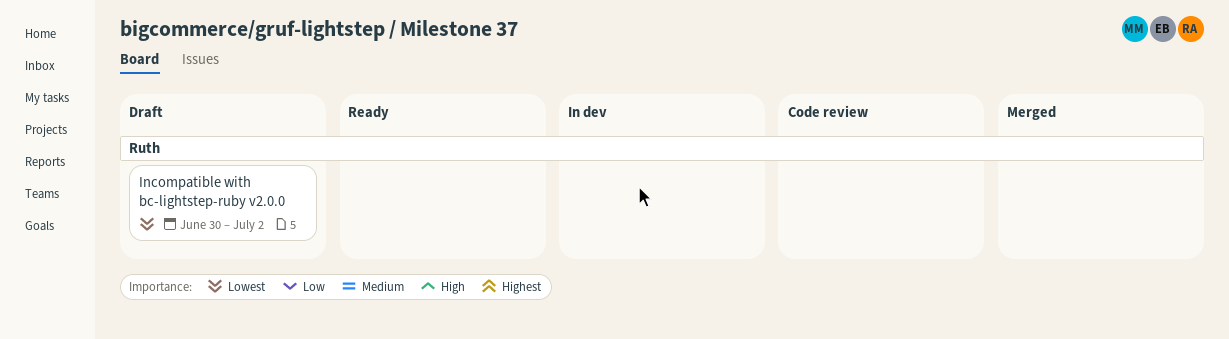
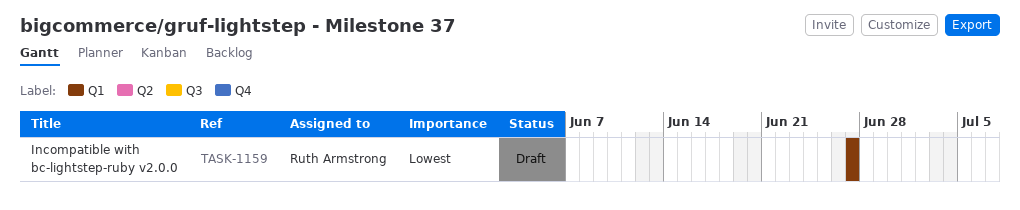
Incompatible with bc-lightstep-ruby v2.0.0, start: Jun 30 -> Jun 27
Incompatible with bc-lightstep-ruby v2.0.0, due: Jul 2 -> Jun 27

